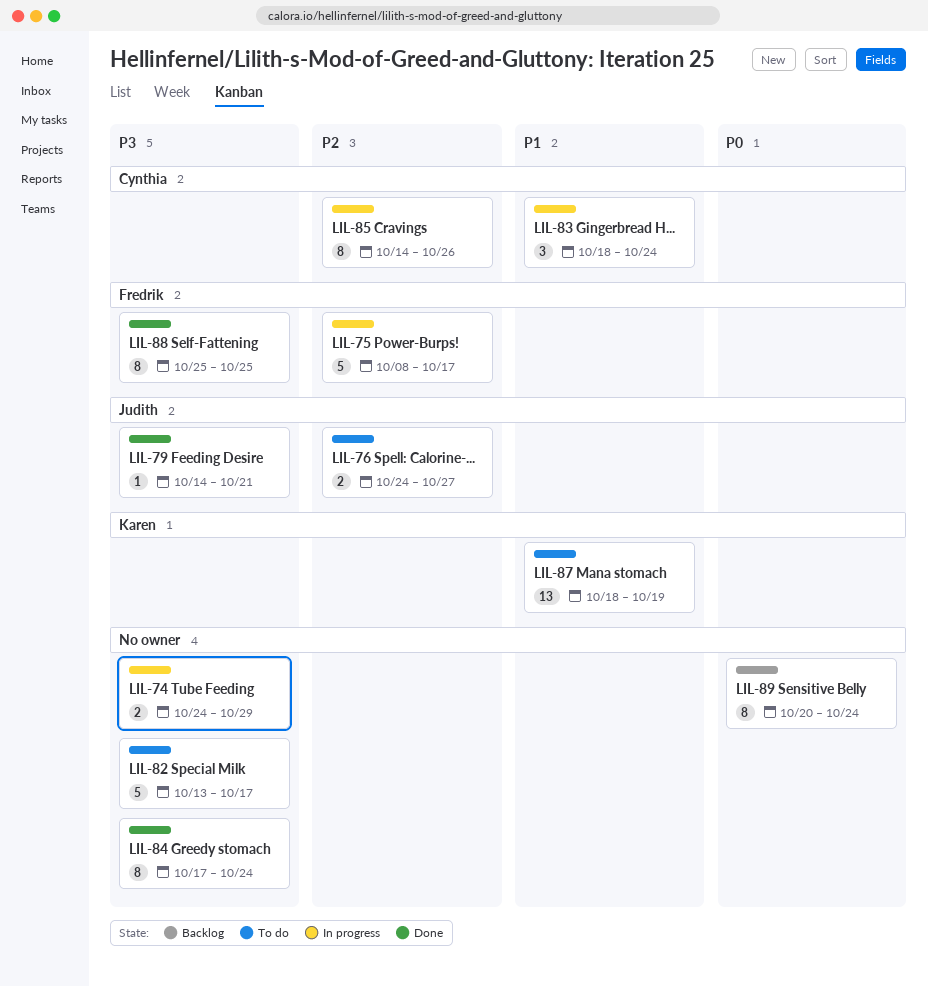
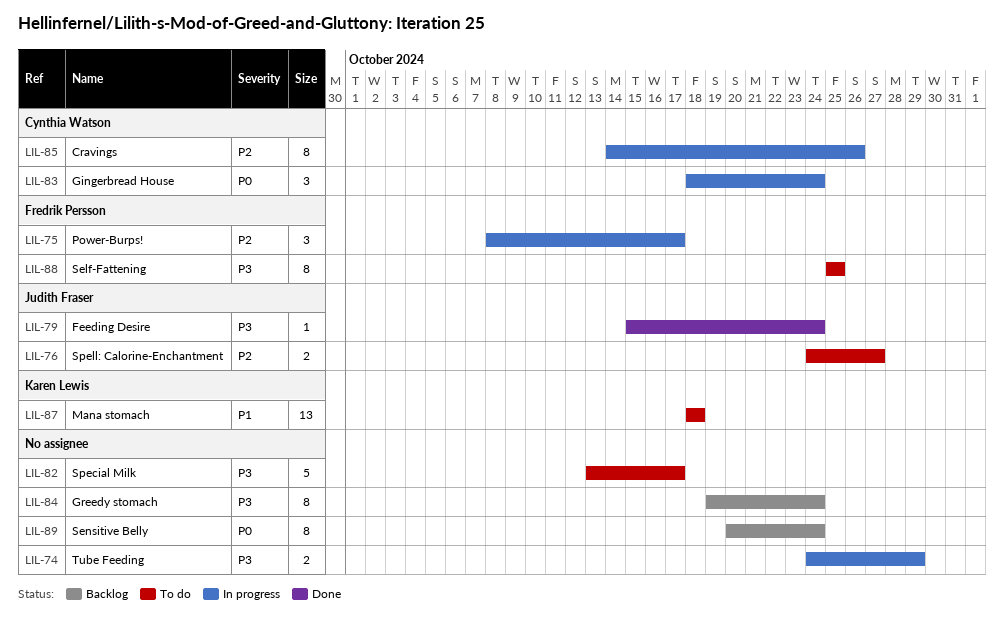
LIL-75, estimate: 5 -> 3
LIL-79, start: Oct 14 -> Oct 15
LIL-79, due: Oct 21 -> Oct 24
LIL-83, priority: P1 -> P0
LIL-84, status: Done -> Backlog
LIL-84, start: Oct 17 -> Oct 19
LIL-87, due: Oct 19 -> Oct 18
LIL-88, status: Done -> To do

